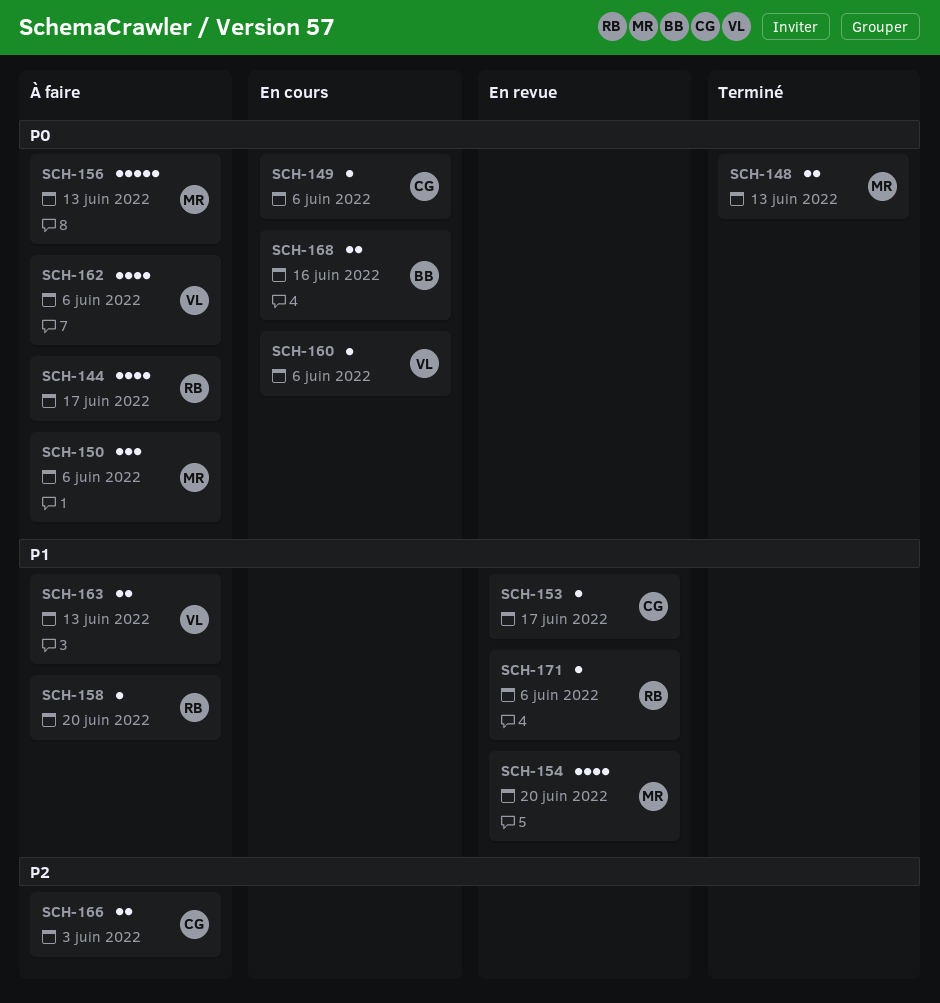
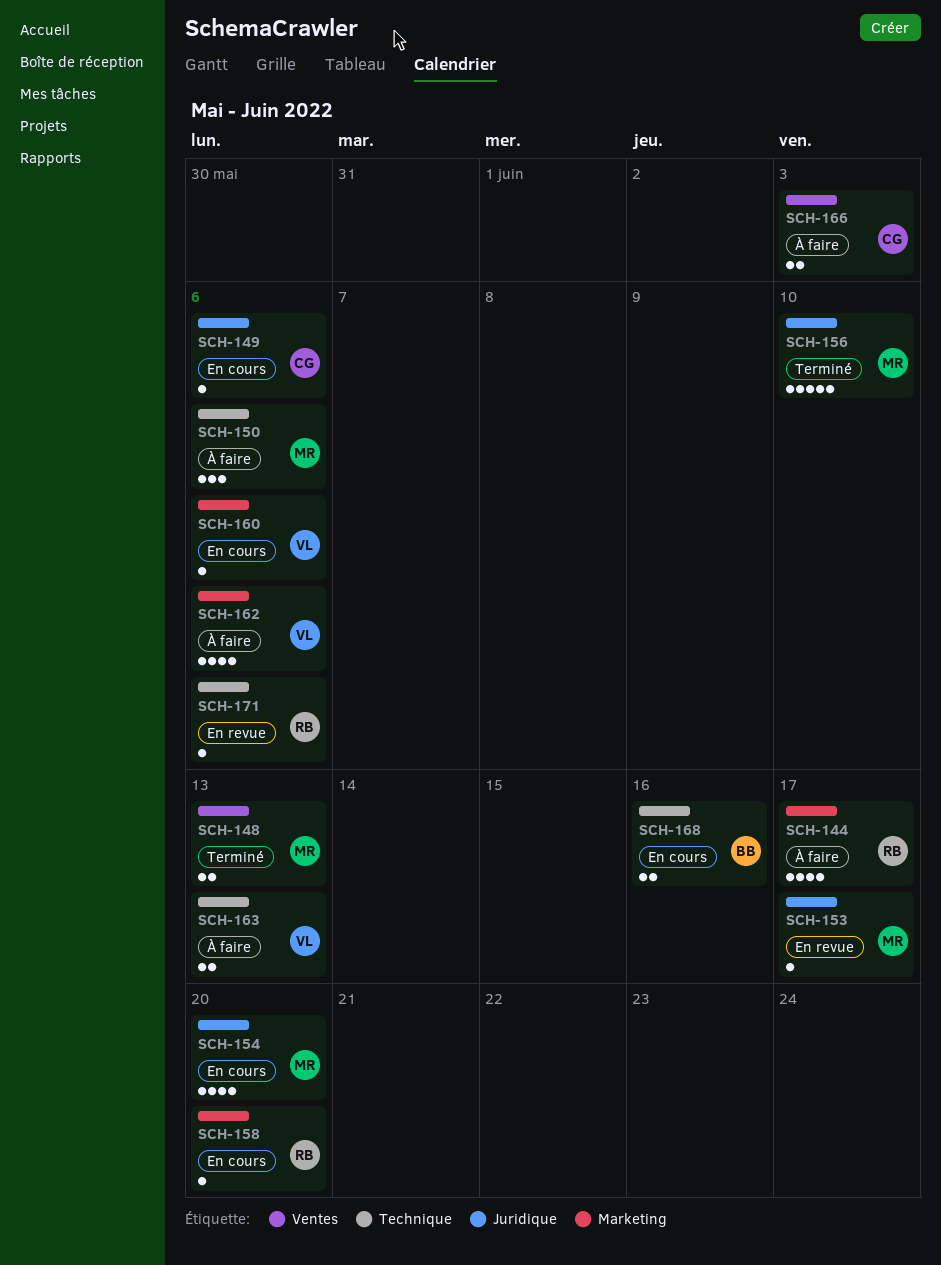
SCH-153, owner: CG -> MR
SCH-154, status: En revue -> En cours
SCH-156, status: À faire -> Terminé
SCH-156, due: Jun 13 -> Jun 10
SCH-158, status: À faire -> En cours

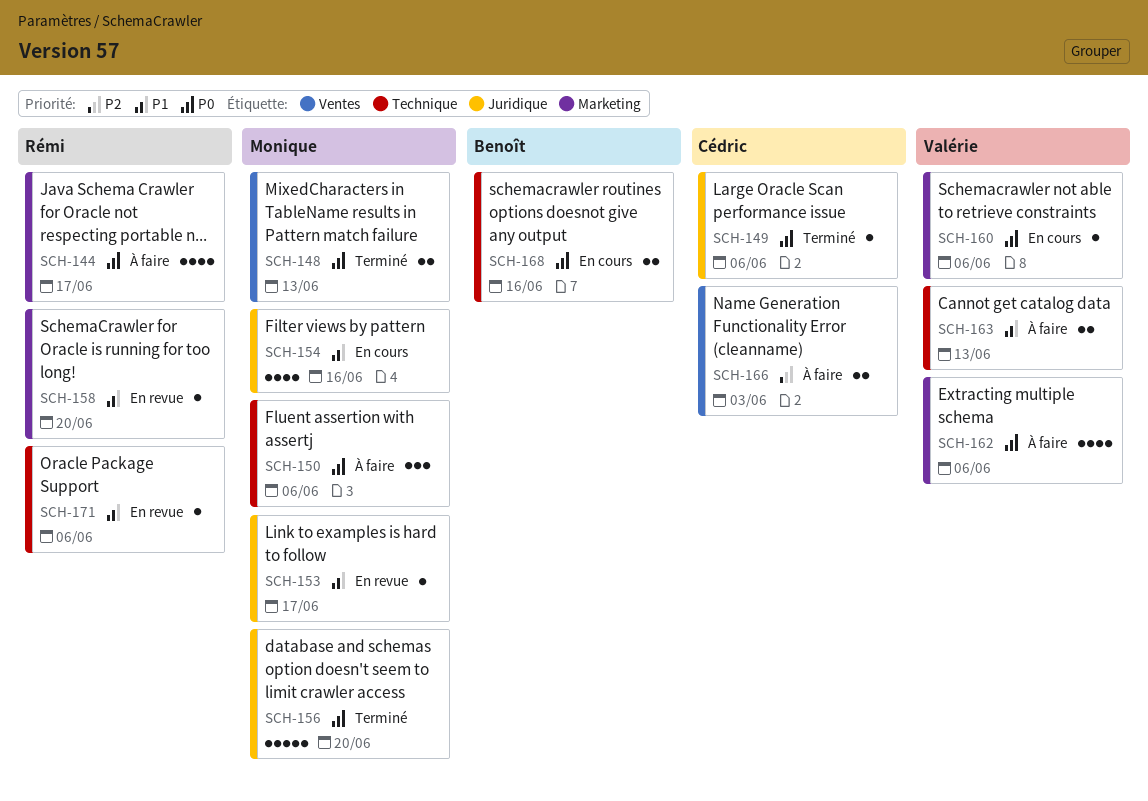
SCH-149, status: En cours -> Terminé
SCH-154, due: Jun 20 -> Jun 16
SCH-156, due: Jun 10 -> Jun 20
SCH-158, status: En cours -> En revue

